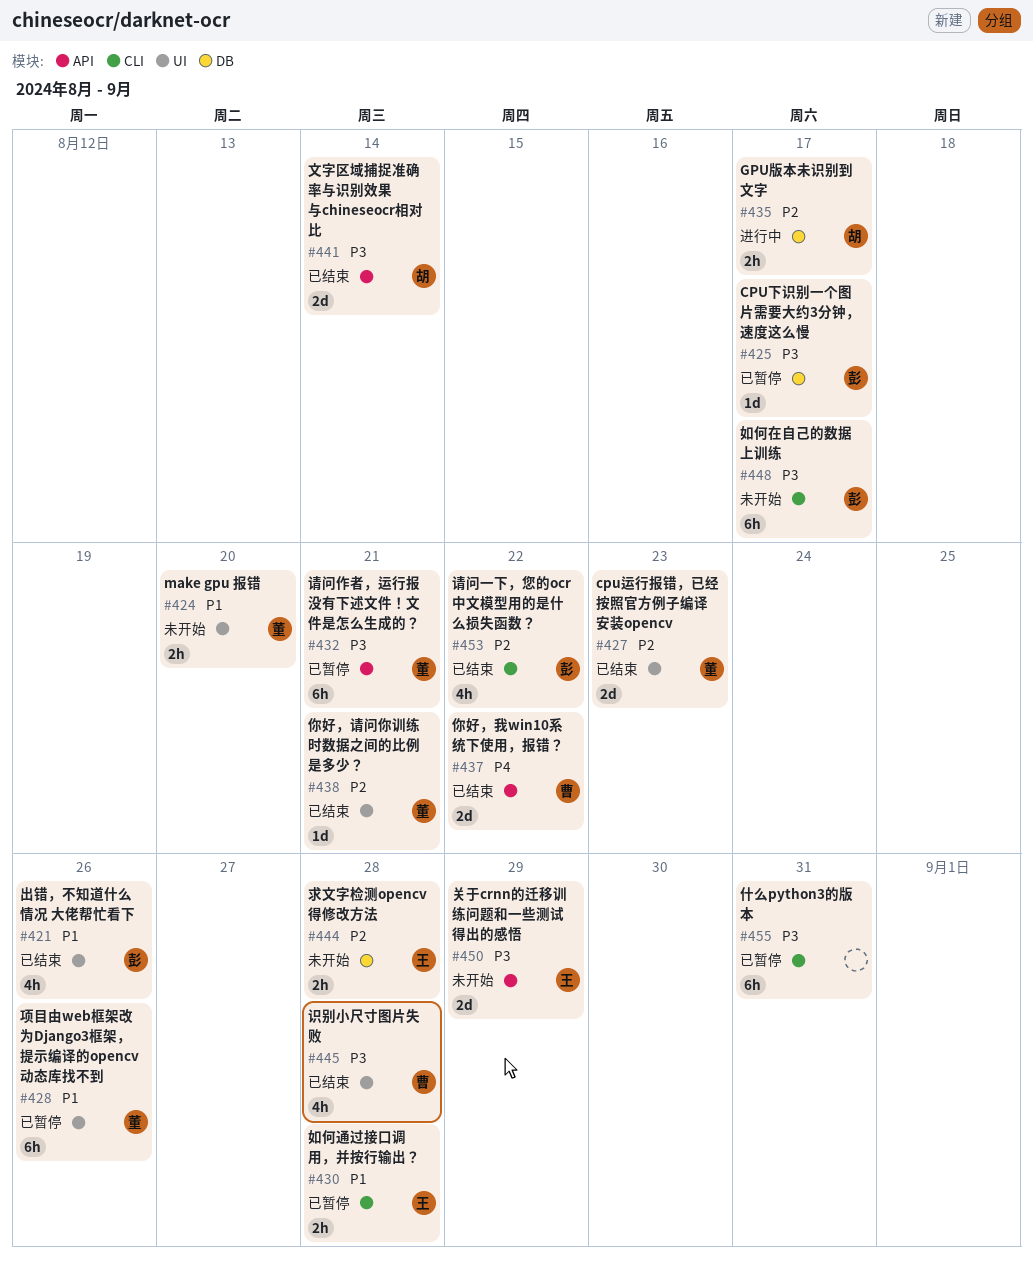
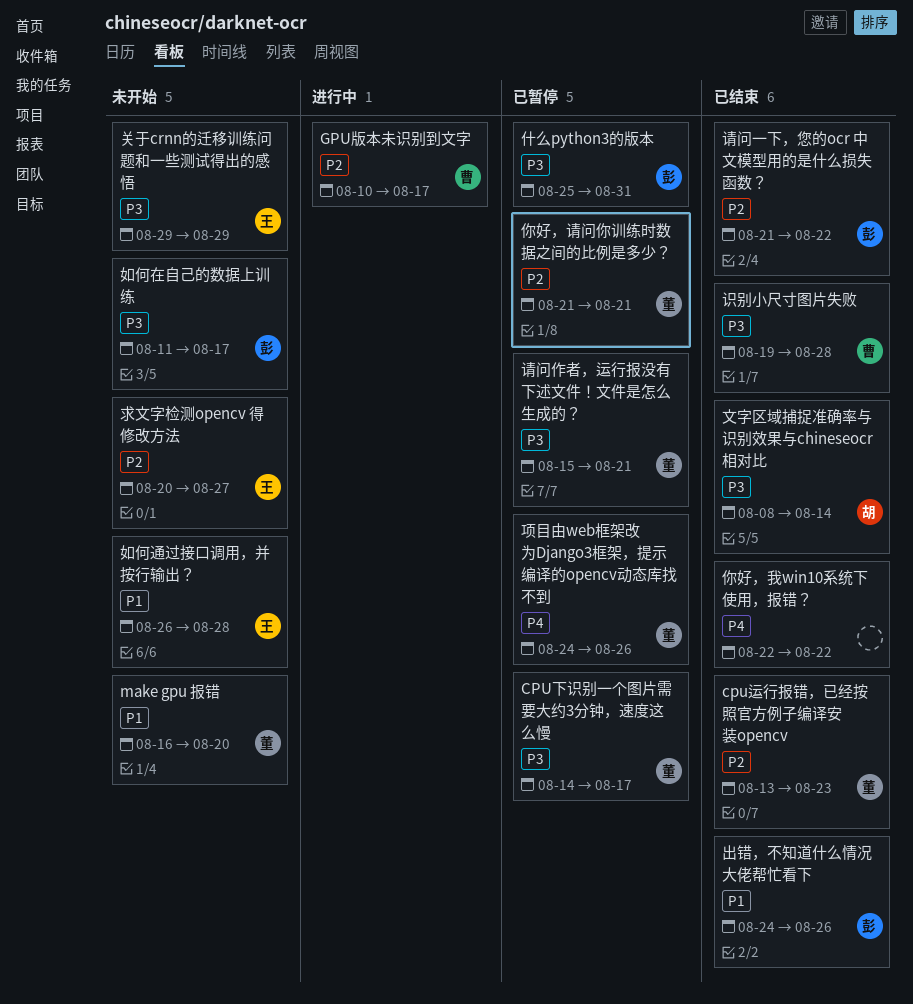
CPU下识别一个图片需要大约3分钟，速度这么慢, owner: 彭 -> 董
GPU版本未识别到文字, owner: 胡 -> 曹
什么python3的版本, owner: none -> 彭
你好，我win10系统下使用，报错？, owner: 曹 -> none
你好，请问你训练时数据之间的比例是多少？, status: 已结束 -> 已暂停
如何通过接口调用，并按行输出？, status: 已暂停 -> 未开始
求文字检测opencv 得修改方法, due: Aug 28 -> Aug 27
项目由web框架改为Django3框架，提示编译的opencv动态库找不到, priority: P1 -> P4

